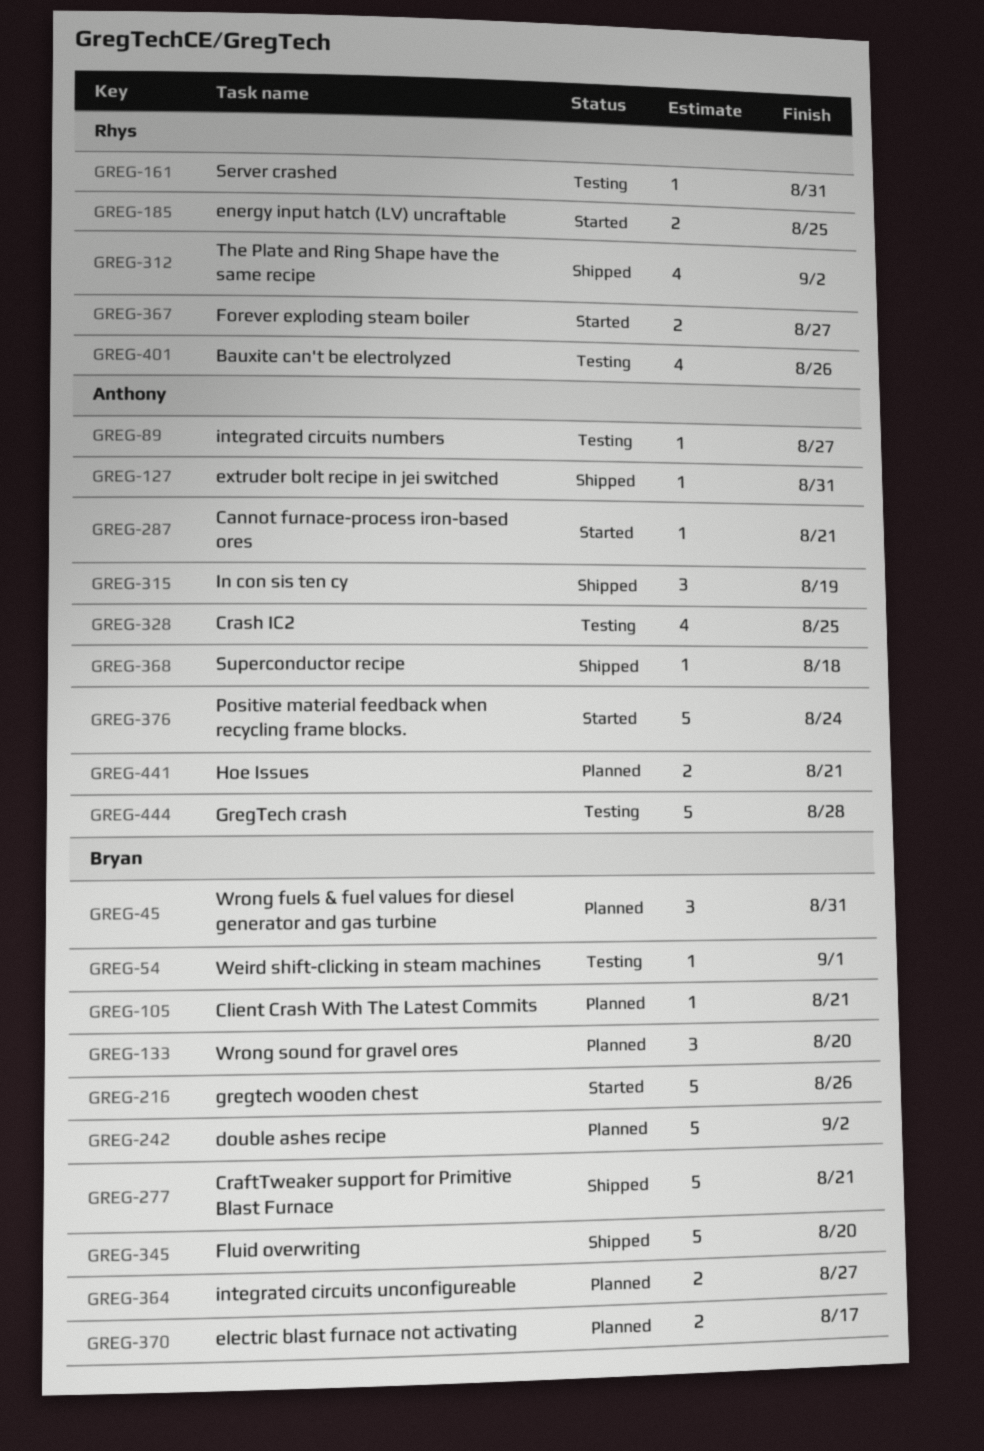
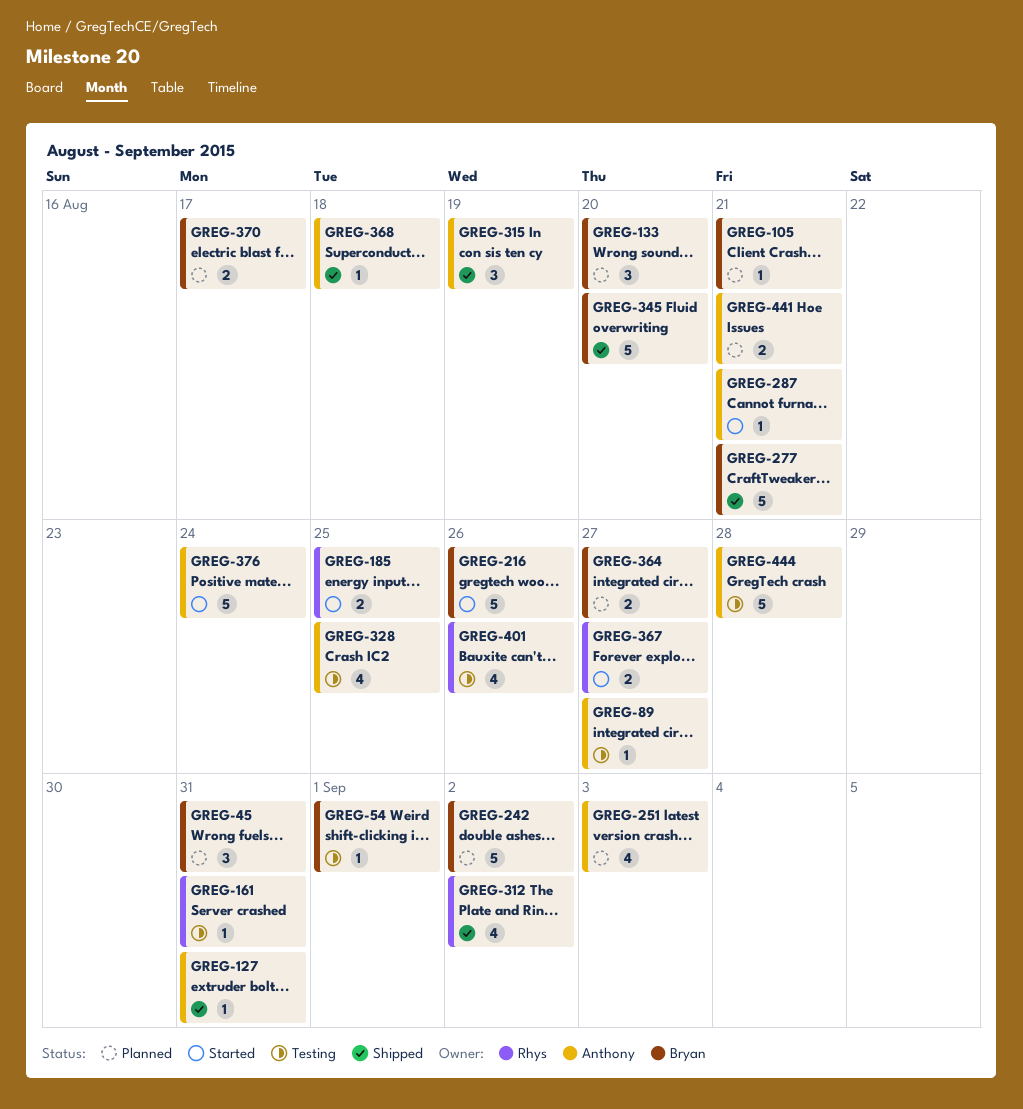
GREG-251: none -> present

